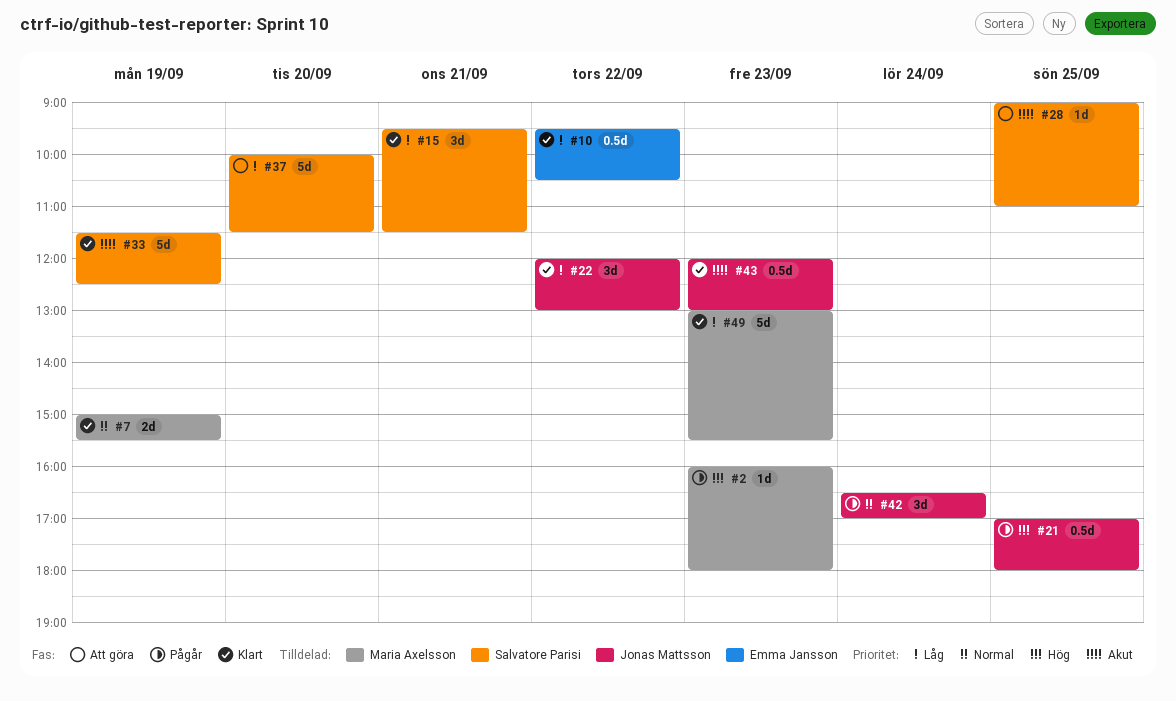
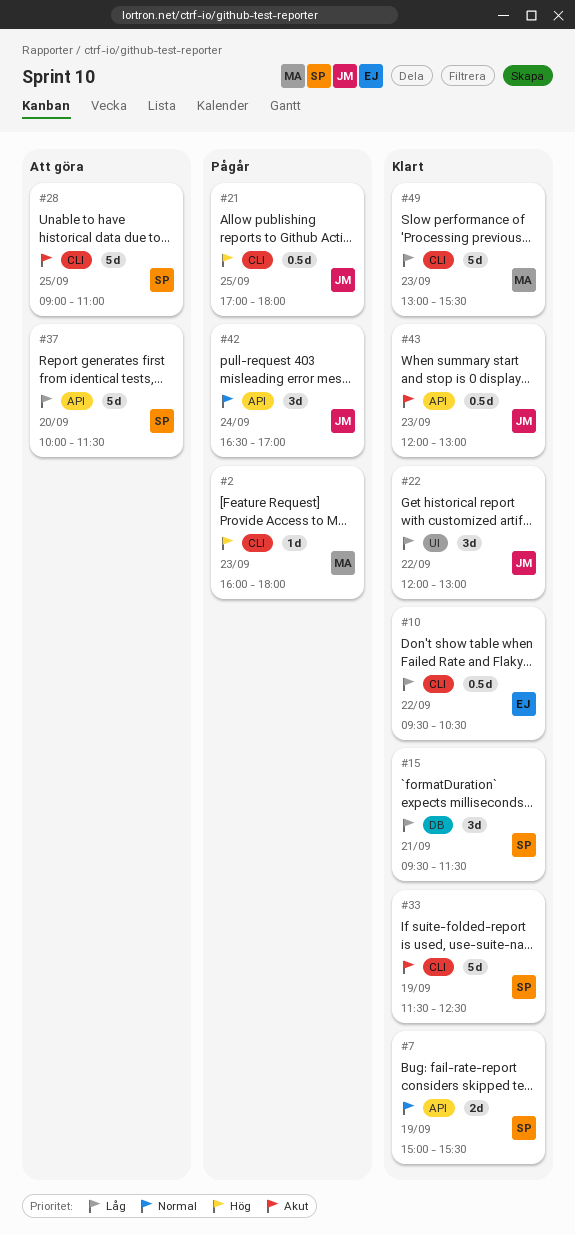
#7, owner: Maria Axelsson -> Salvatore Parisi
#28, estimate: 1d -> 5d

